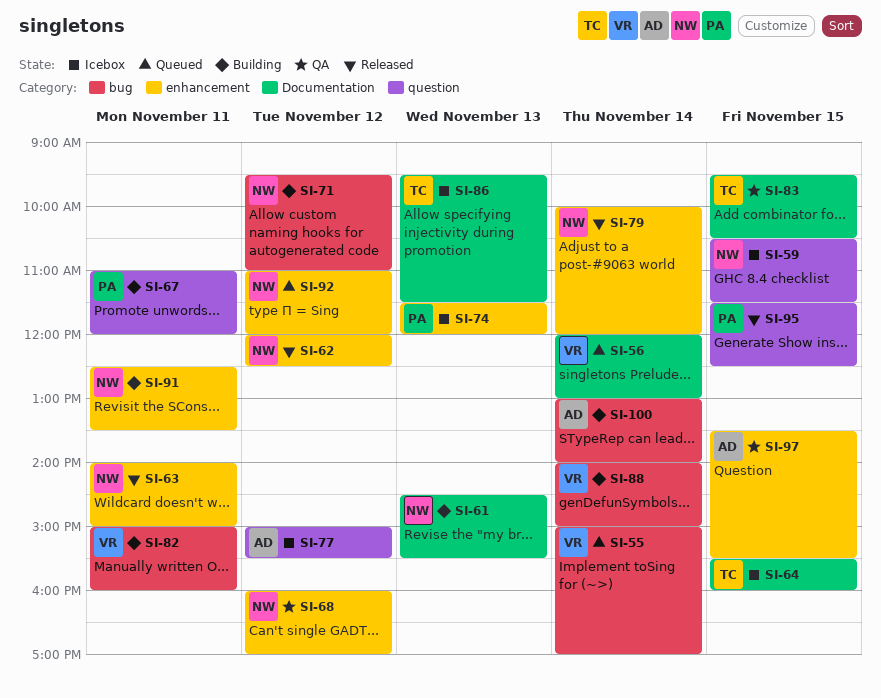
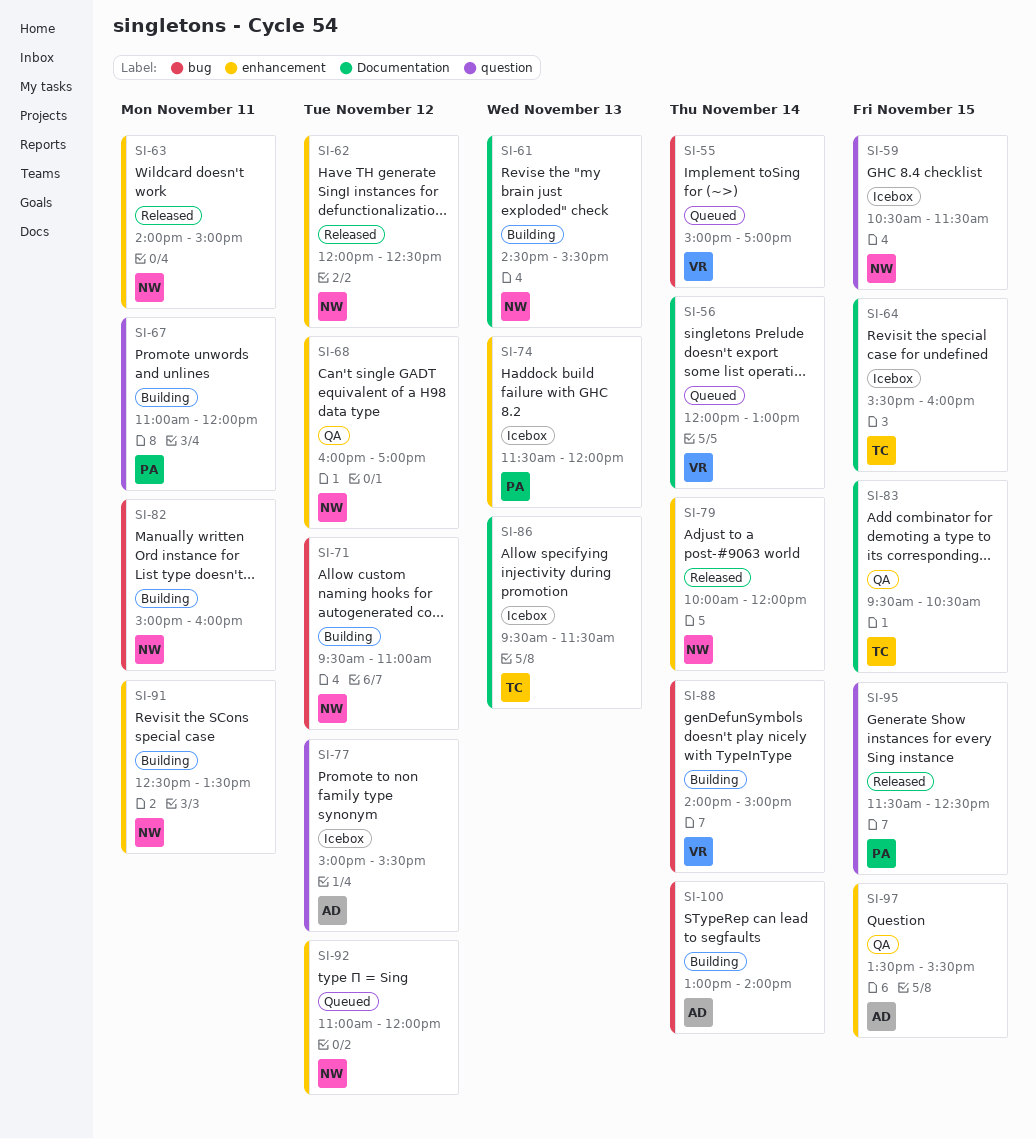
SI-82, owner: VR -> NW

